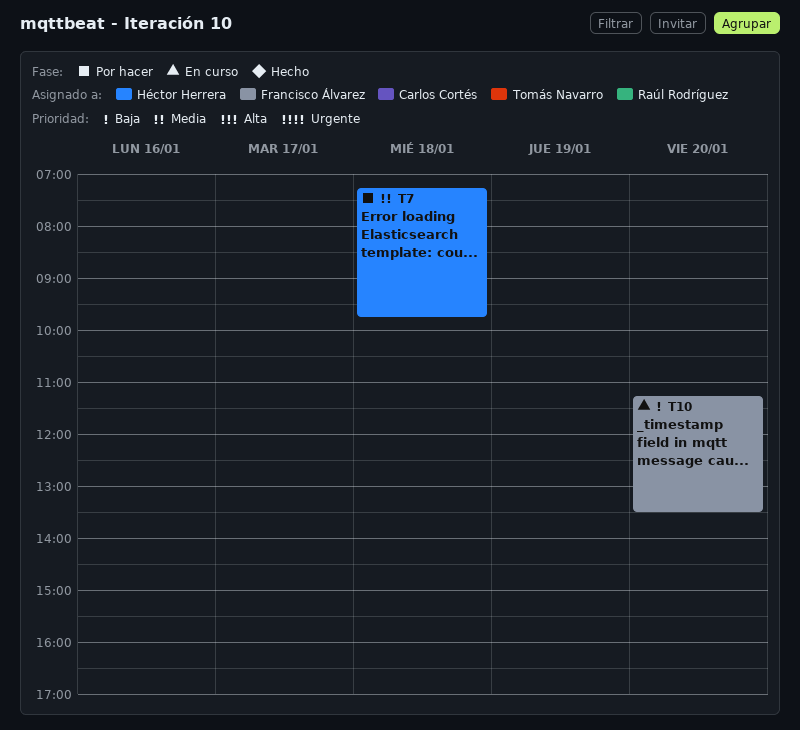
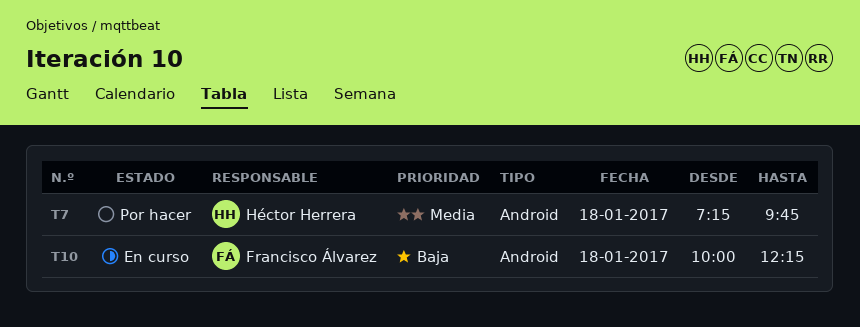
T10, day: Jan 20 -> Jan 18
T10, begins: 11:15 -> 10:00
T10, ends: 13:30 -> 12:15

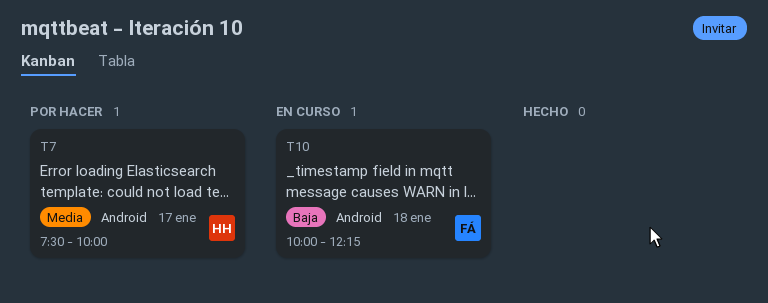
T7, day: Jan 18 -> Jan 17
T7, begins: 07:15 -> 07:30
T7, ends: 09:45 -> 10:00

